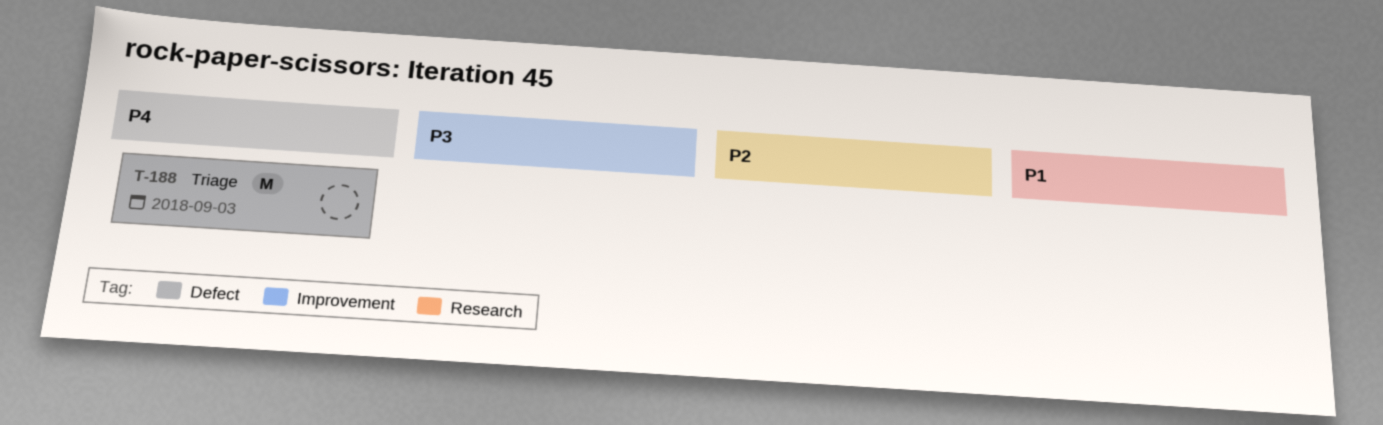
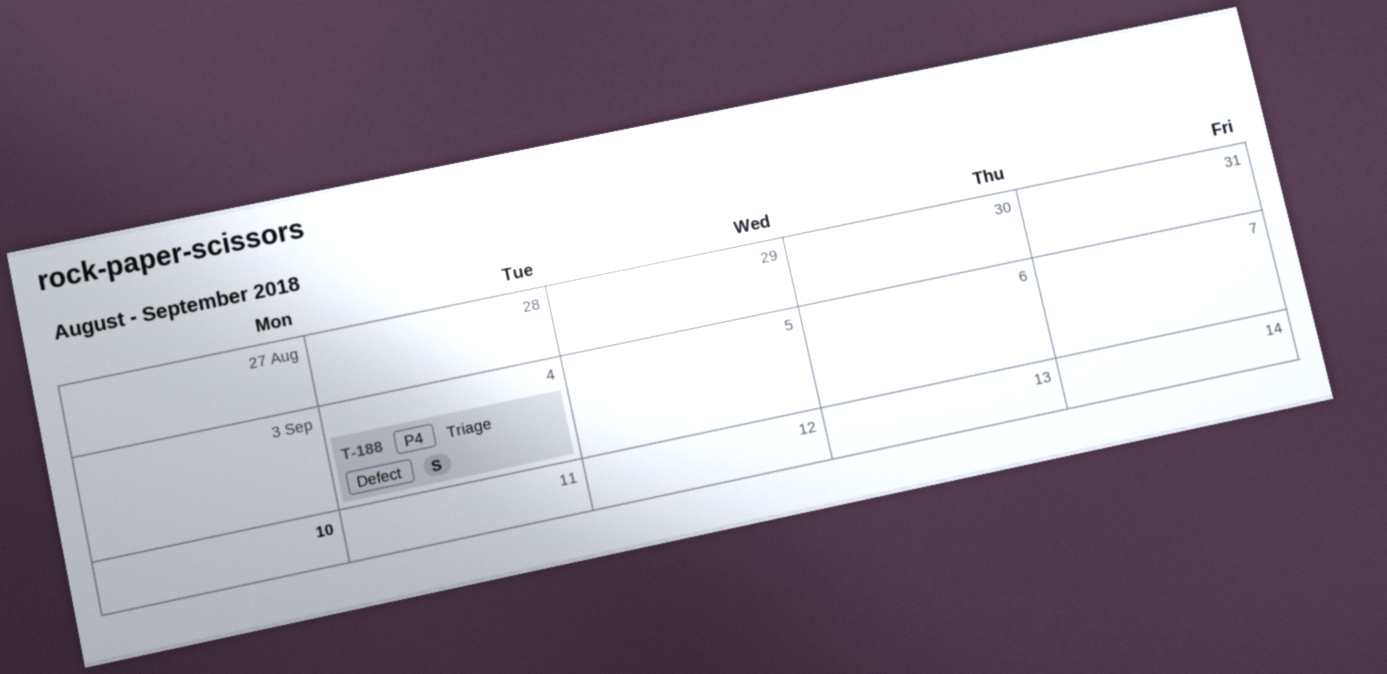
T-188, estimate: M -> S
T-188, due: Sep 3 -> Sep 4

